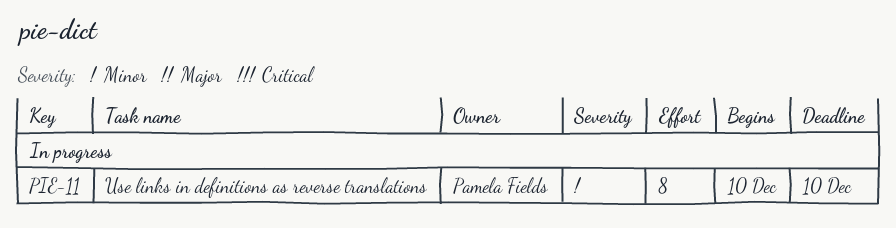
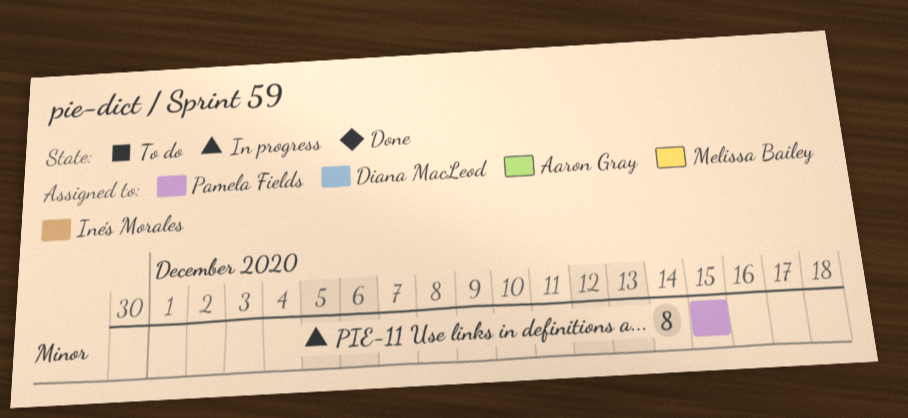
PIE-11, start: Dec 10 -> Dec 15
PIE-11, due: Dec 10 -> Dec 15

